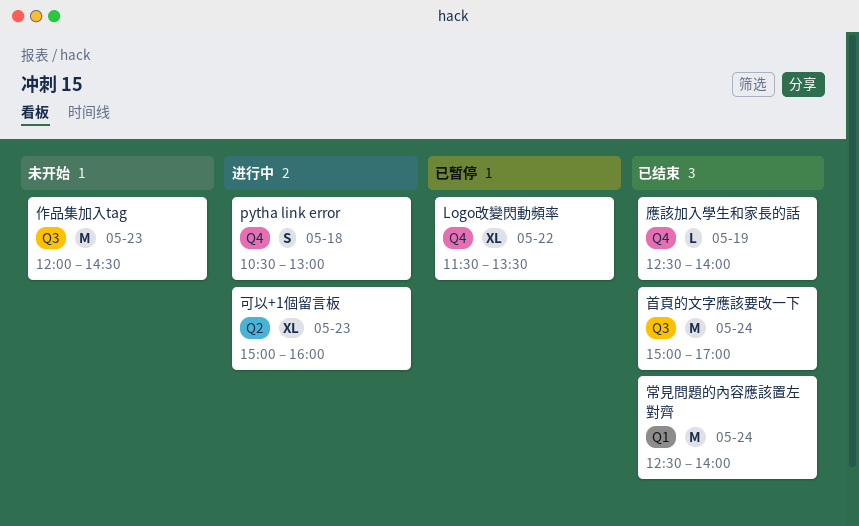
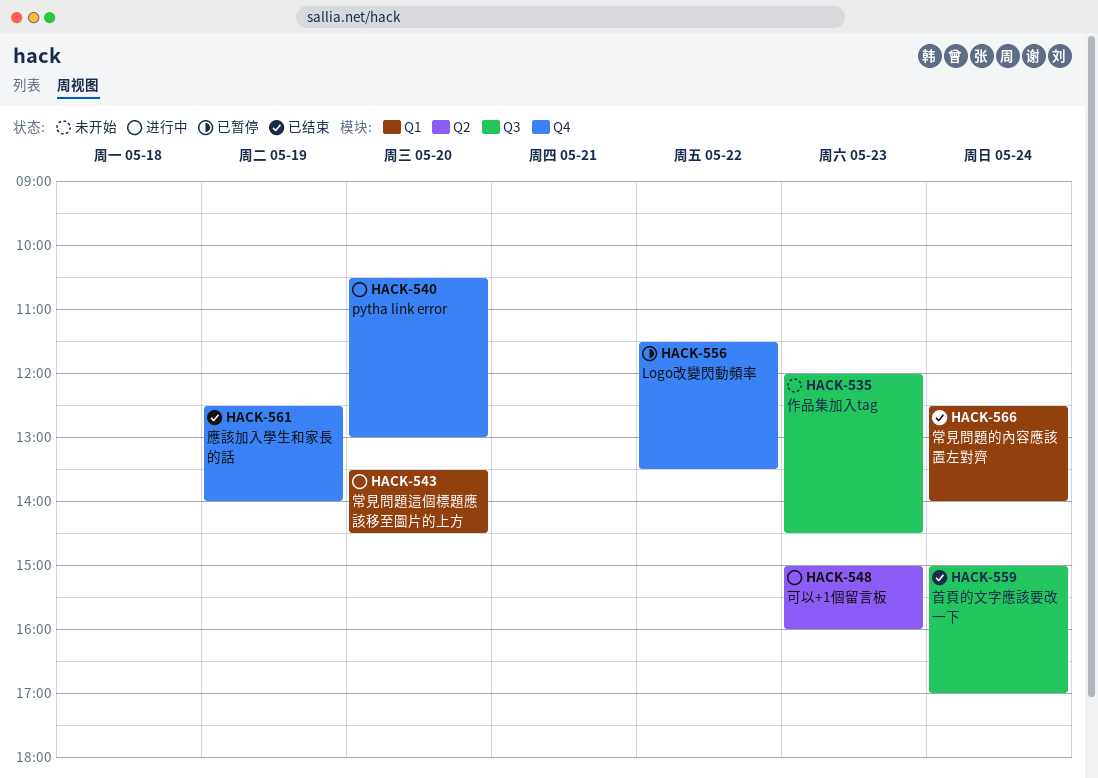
pytha link error, day: May 18 -> May 20
常見問題這個標題應該移至圖片的上方: none -> present

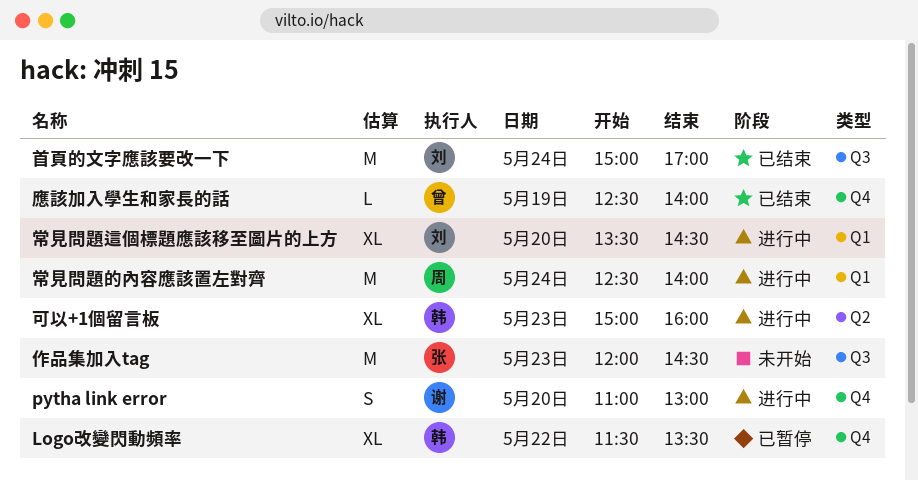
pytha link error, begins: 10:30 -> 11:00
常見問題的內容應該置左對齊, status: 已结束 -> 进行中

